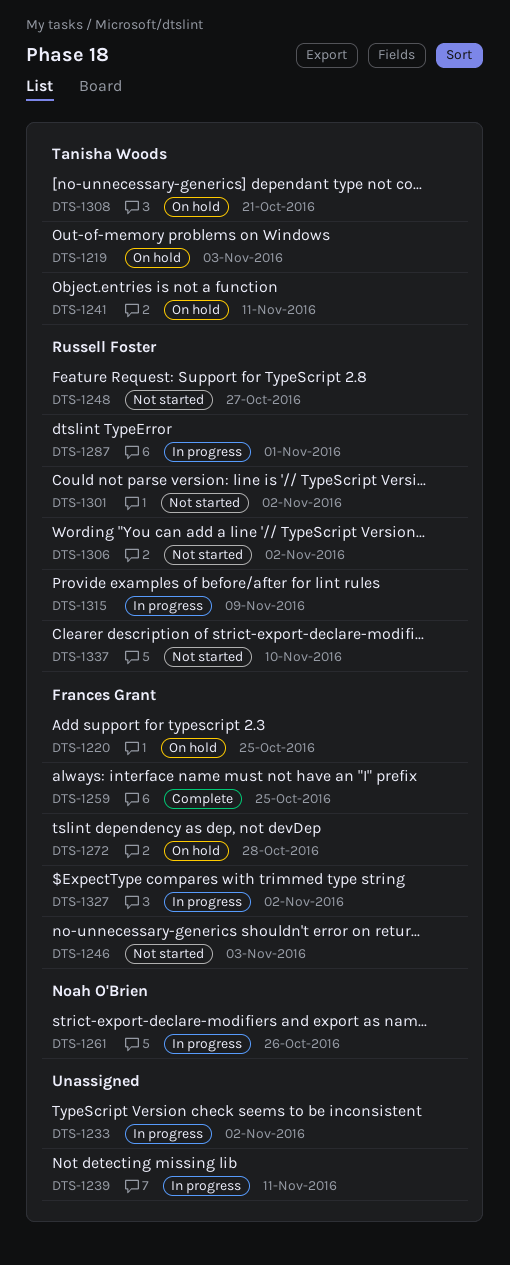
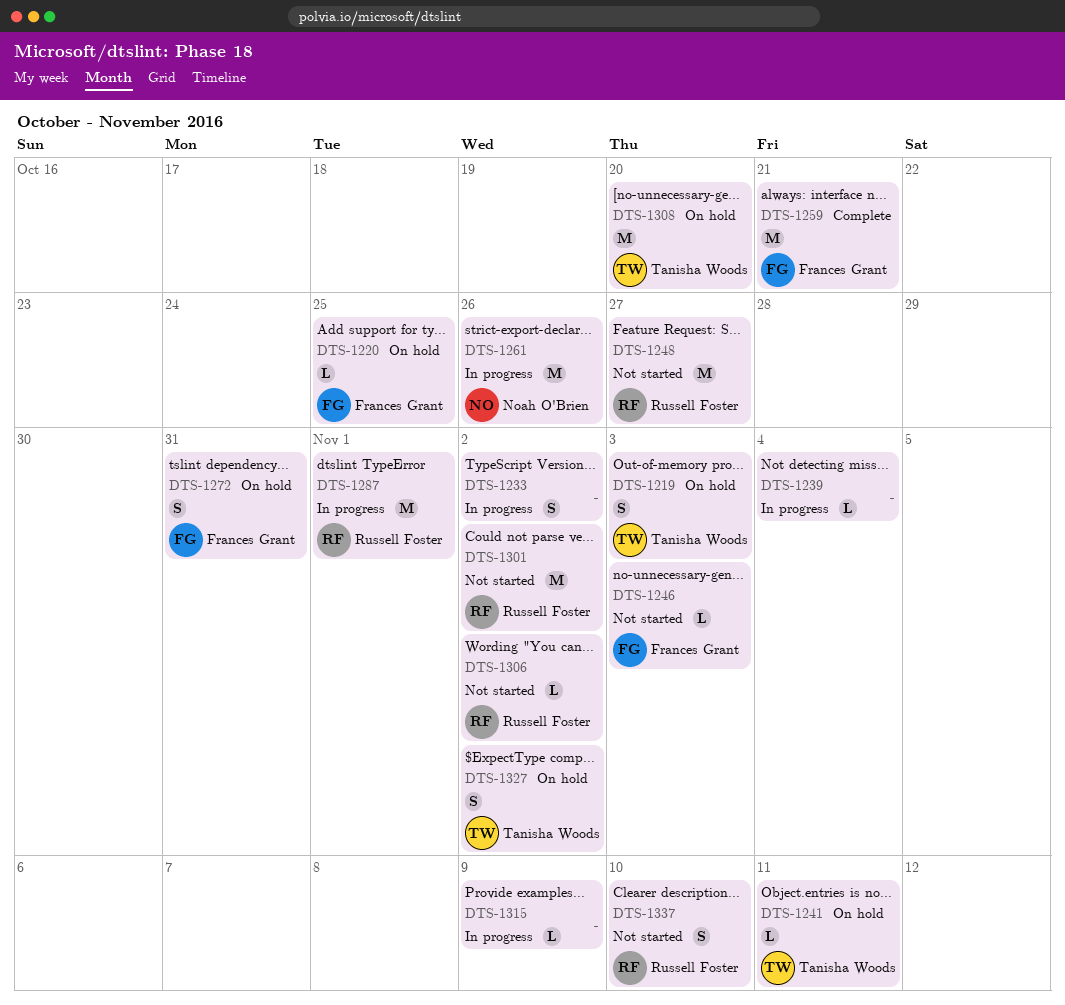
DTS-1239, due: Nov 11 -> Nov 4
DTS-1259, due: Oct 25 -> Oct 21
DTS-1272, due: Oct 28 -> Oct 31
DTS-1308, due: Oct 21 -> Oct 20
DTS-1315, owner: Russell Foster -> none
DTS-1327, status: In progress -> On hold
DTS-1327, owner: Frances Grant -> Tanisha Woods

